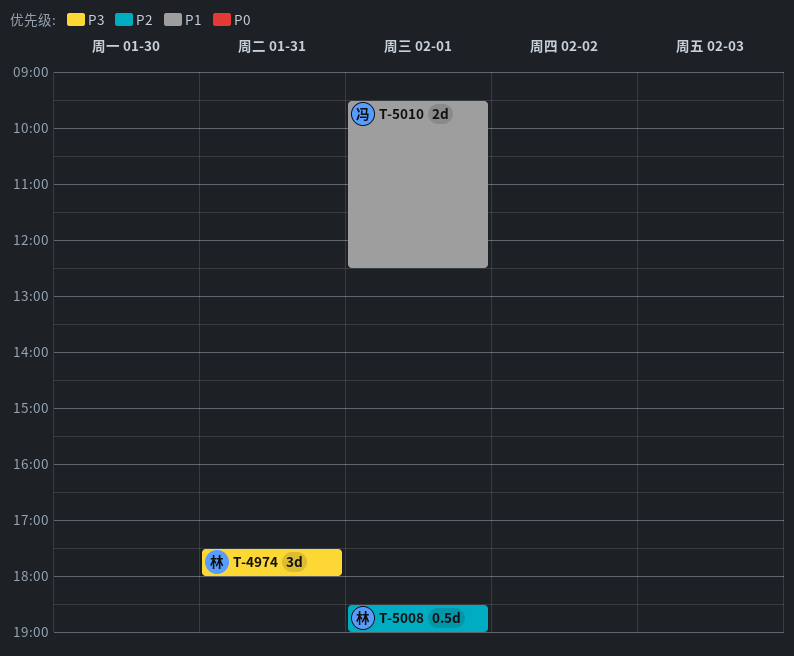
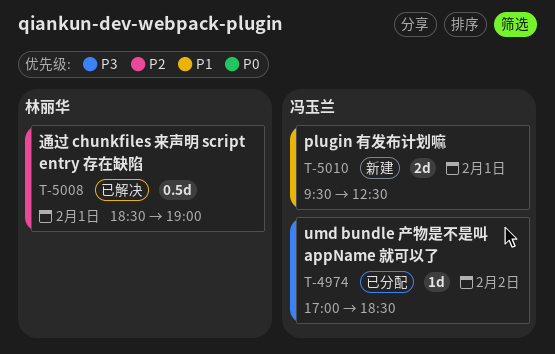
T-4974, owner: 林丽华 -> 冯玉兰
T-4974, estimate: 3d -> 1d
T-4974, day: Jan 31 -> Feb 2
T-4974, begins: 17:30 -> 17:00
T-4974, ends: 18:00 -> 18:30

